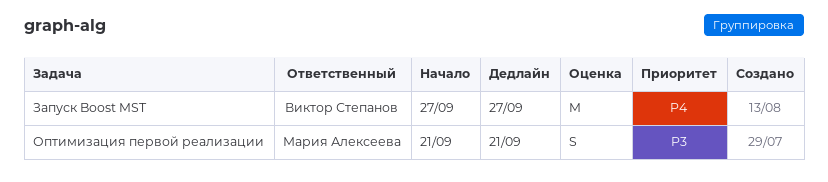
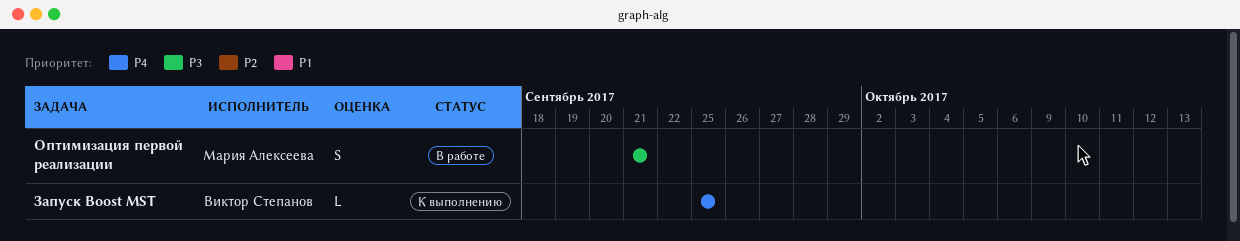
Запуск Boost MST, estimate: M -> L
Запуск Boost MST, start: Sep 27 -> Sep 25
Запуск Boost MST, due: Sep 27 -> Sep 25

